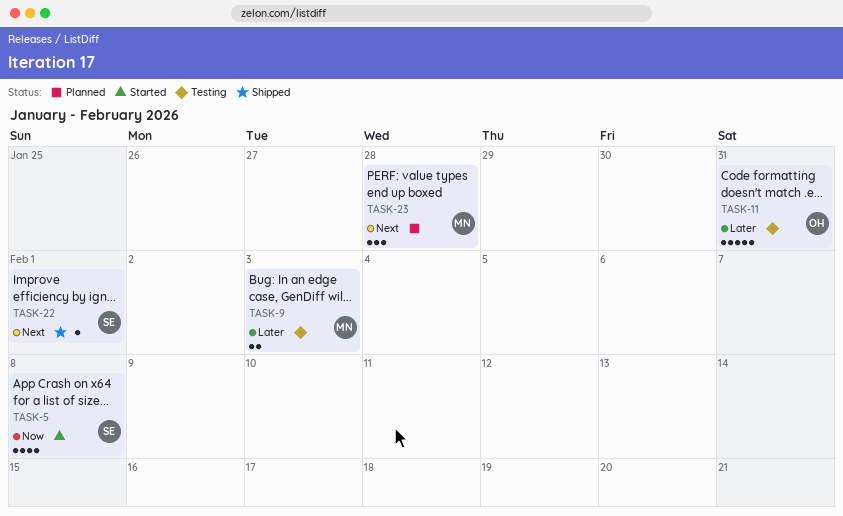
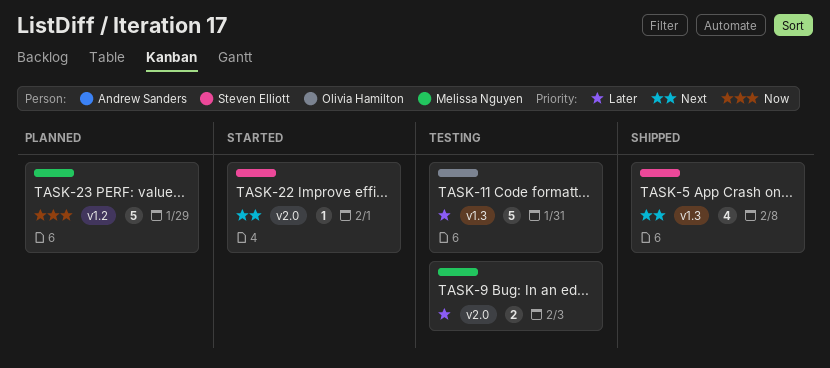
TASK-5, status: Started -> Shipped
TASK-5, priority: Now -> Next
TASK-22, status: Shipped -> Started
TASK-23, priority: Next -> Now
TASK-23, estimate: 3 -> 5
TASK-23, due: Jan 28 -> Jan 29

